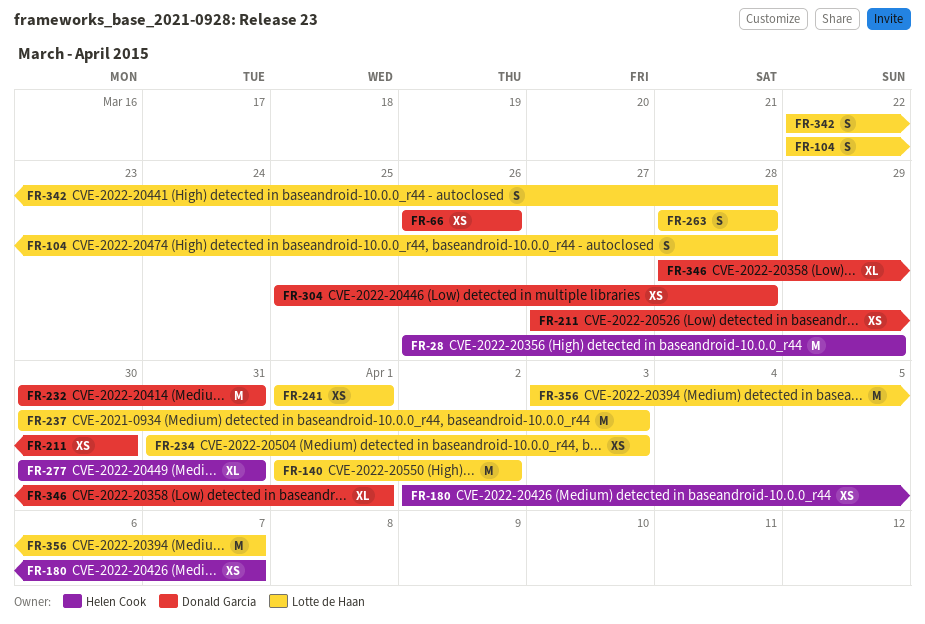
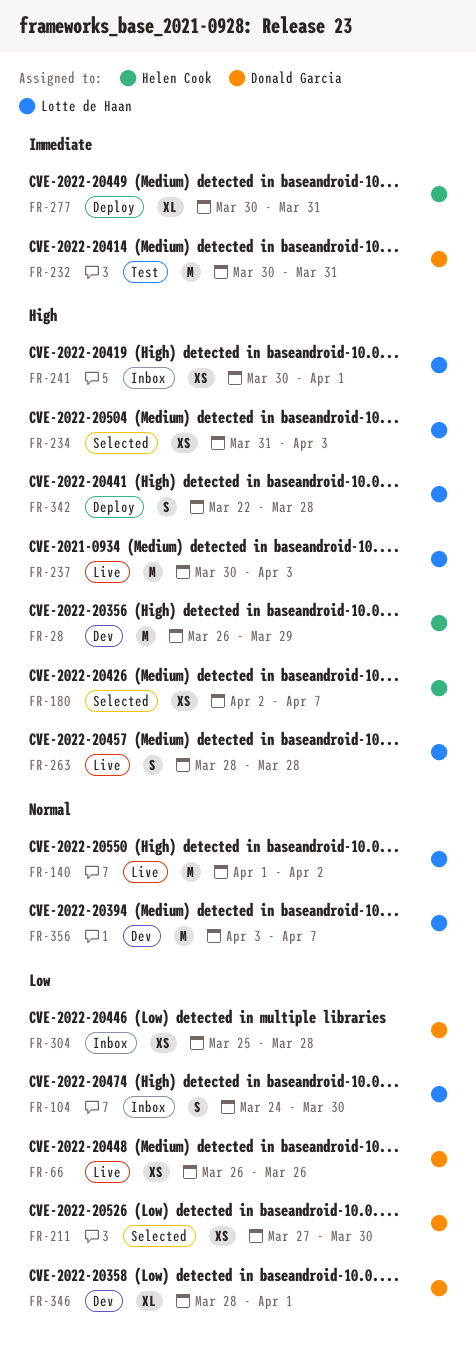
FR-104, start: Mar 22 -> Mar 24
FR-104, due: Mar 28 -> Mar 30
FR-241, start: Apr 1 -> Mar 30

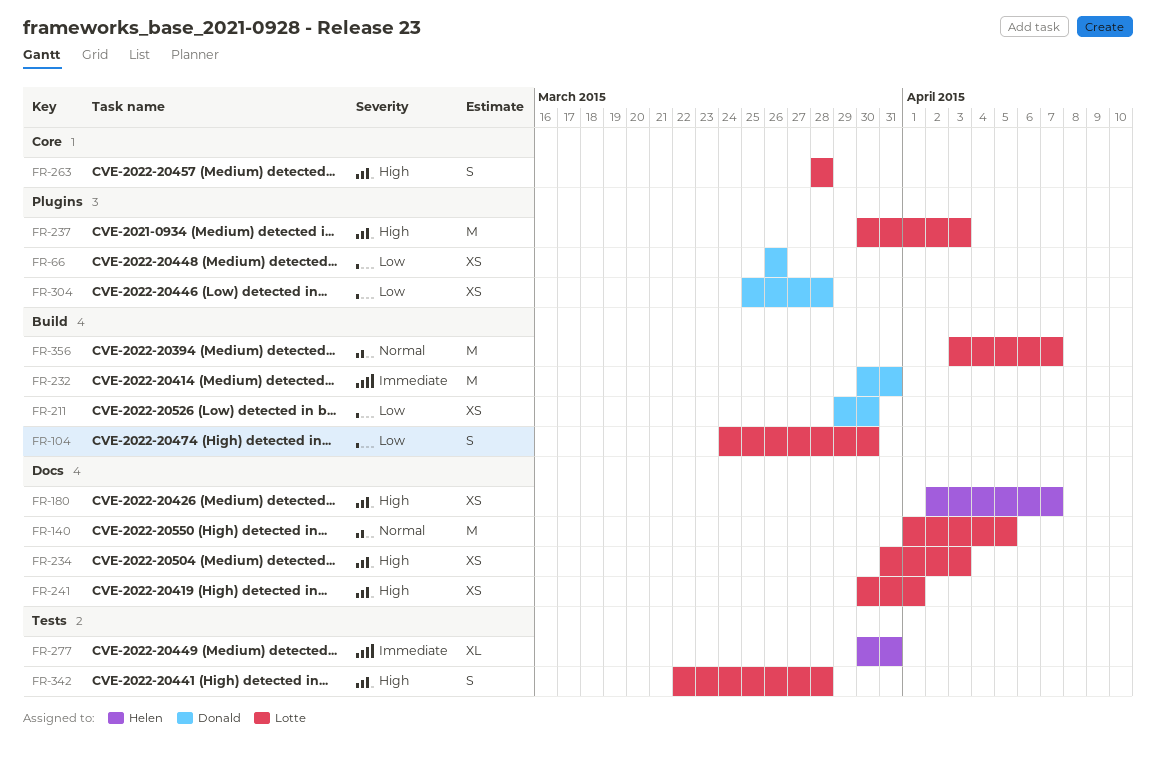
FR-28: present -> none
FR-140, due: Apr 2 -> Apr 5
FR-211, start: Mar 27 -> Mar 29
FR-346: present -> none

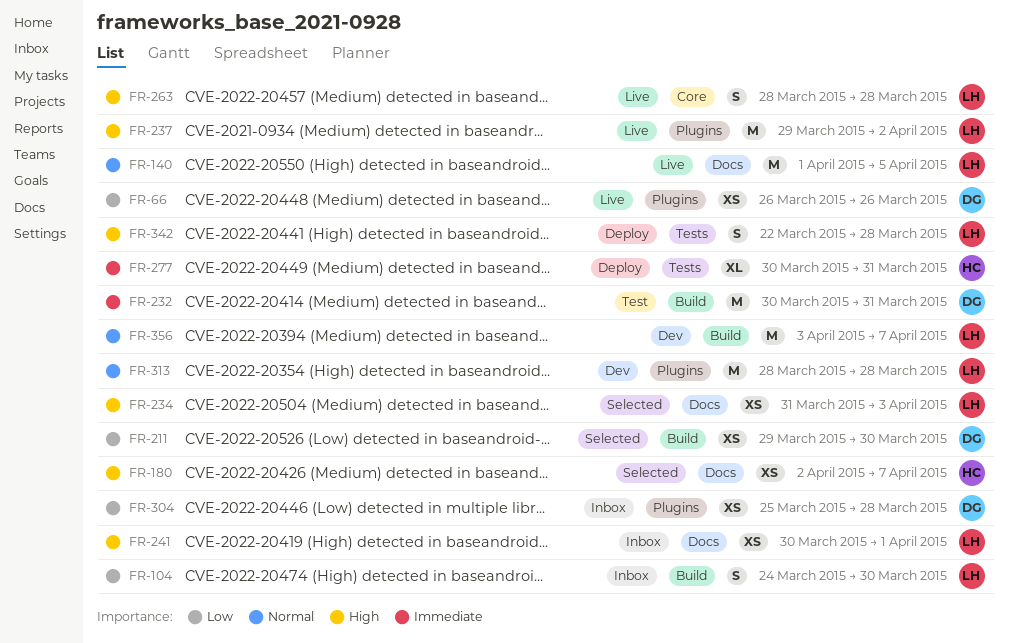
FR-237, start: Mar 30 -> Mar 29
FR-237, due: Apr 3 -> Apr 2
FR-313: none -> present

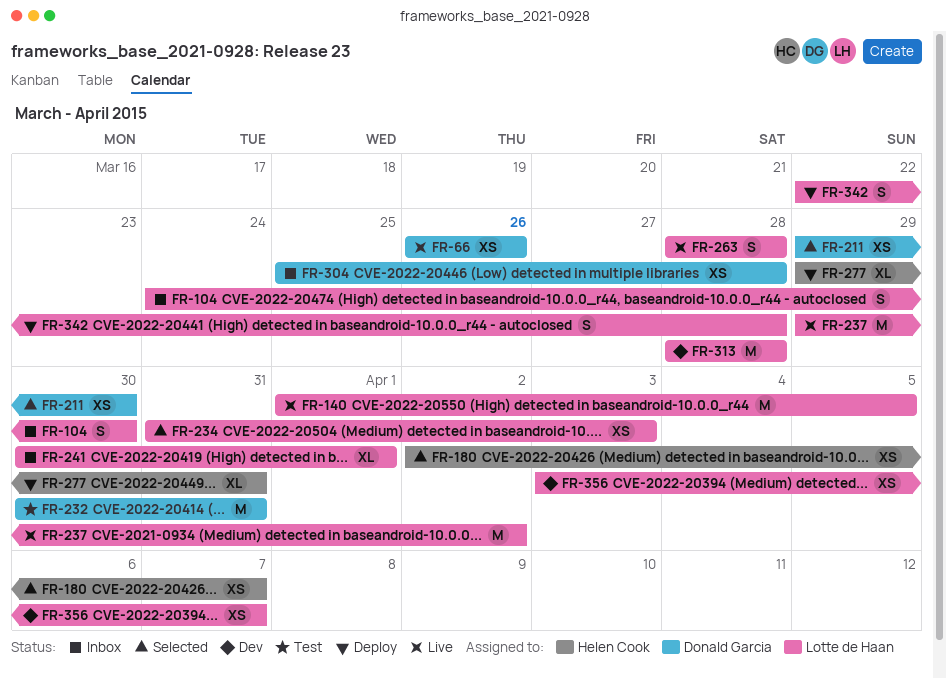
FR-241, estimate: XS -> XL
FR-277, start: Mar 30 -> Mar 29
FR-356, estimate: M -> XS

